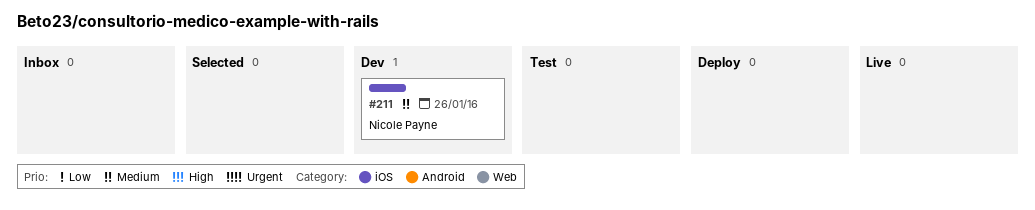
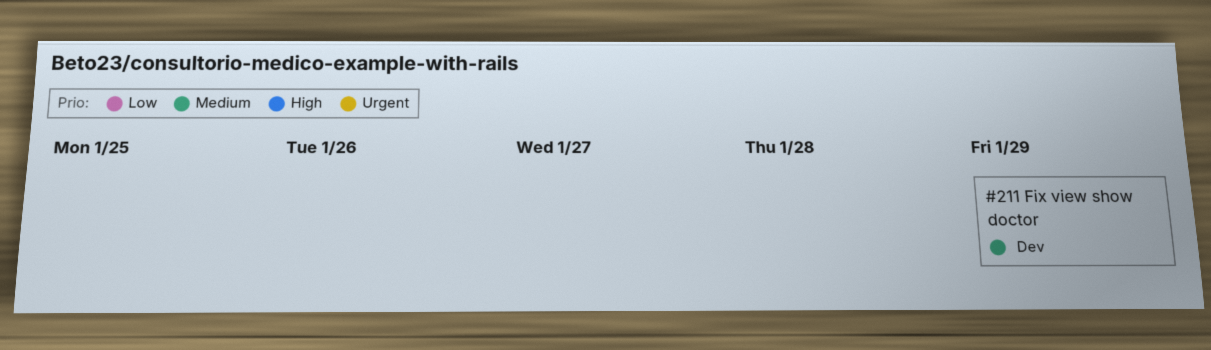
#211, due: Jan 26 -> Jan 29

